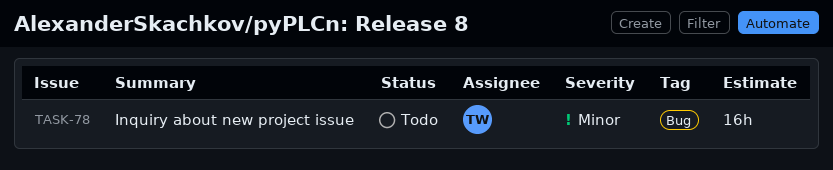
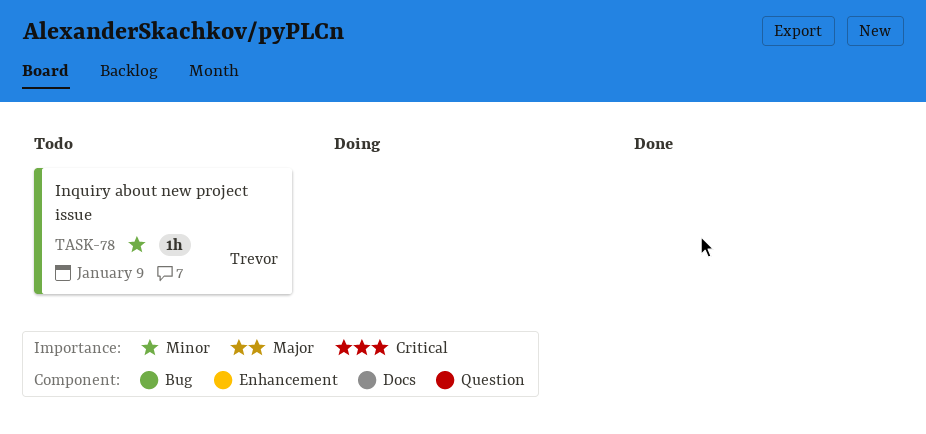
TASK-78, estimate: 16h -> 1h

